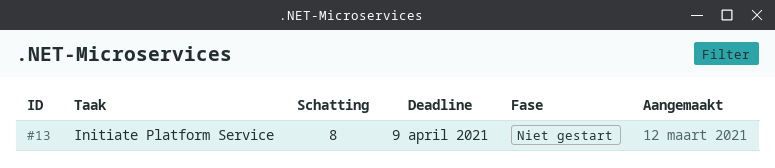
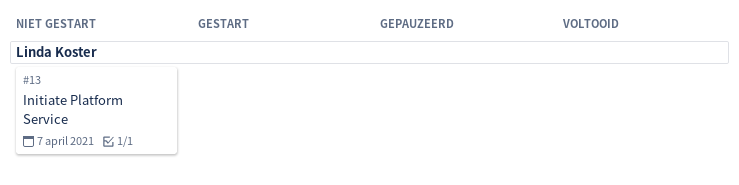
#13, due: Apr 9 -> Apr 7

